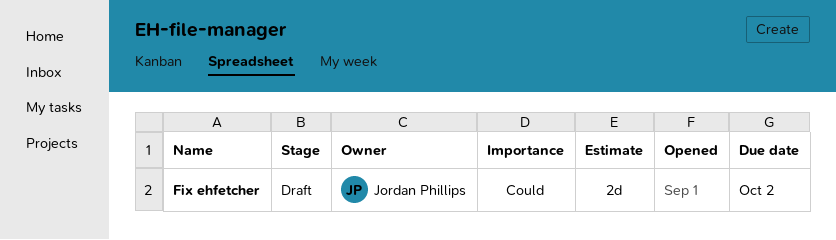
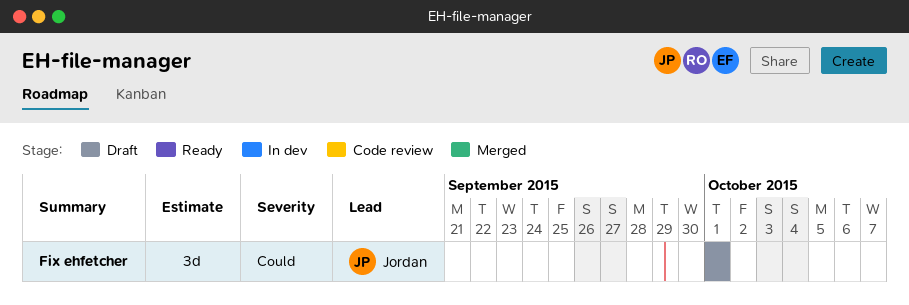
Fix ehfetcher, estimate: 2d -> 3d
Fix ehfetcher, due: Oct 2 -> Oct 1

